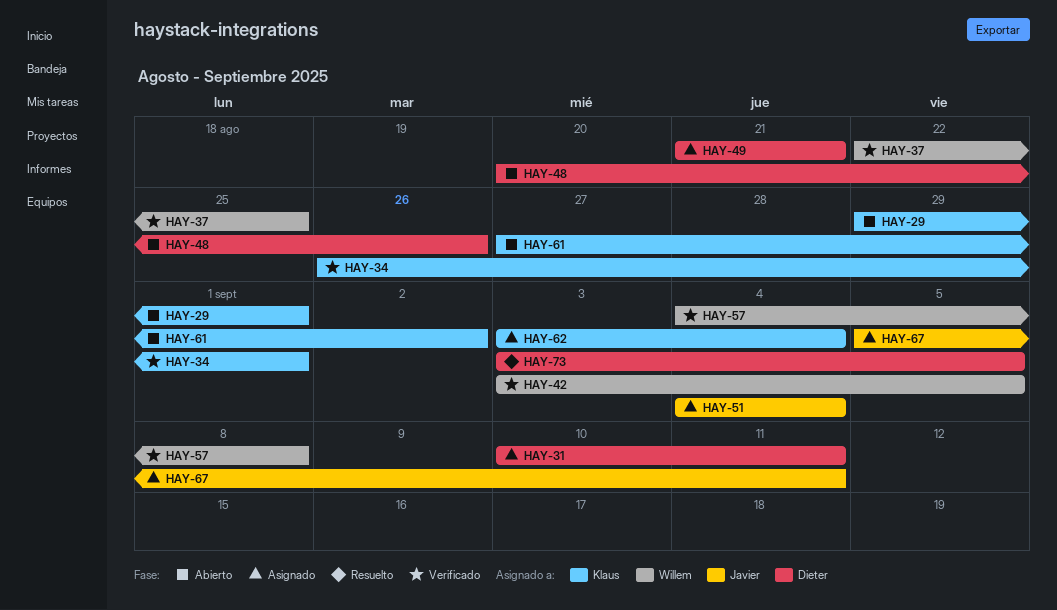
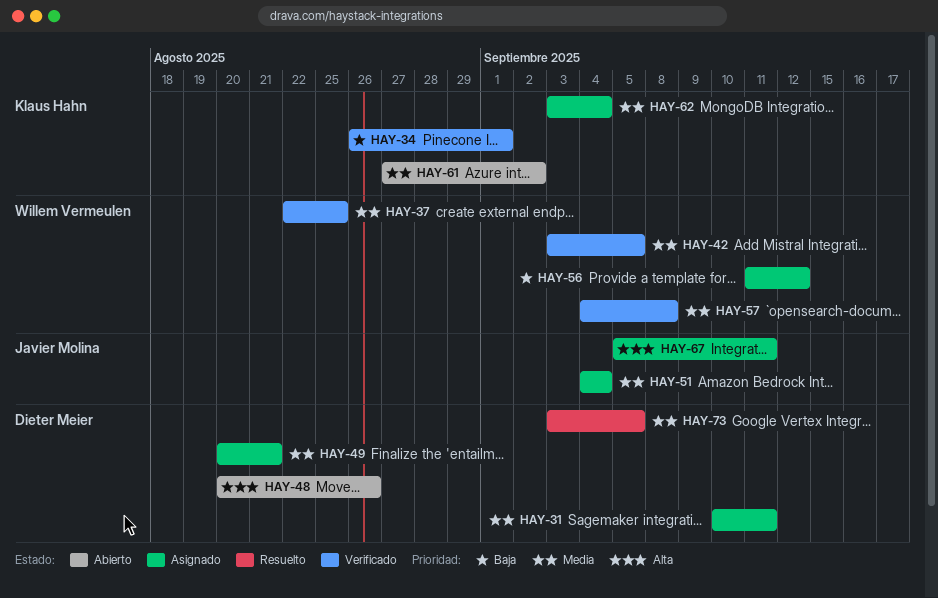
HAY-29: present -> none
HAY-49, start: Aug 21 -> Aug 20
HAY-56: none -> present

